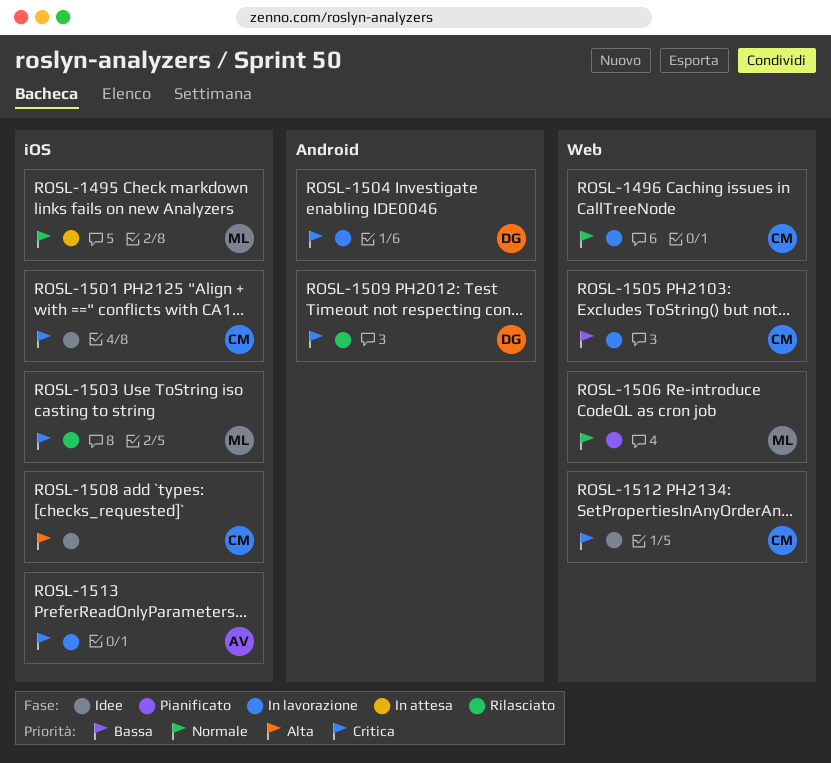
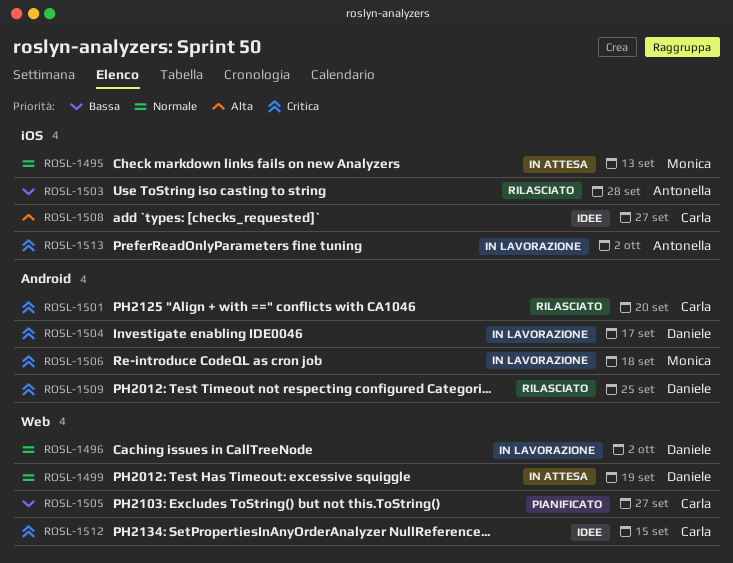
ROSL-1496, owner: Carla -> Daniele
ROSL-1499: none -> present
ROSL-1501, status: Idee -> Rilasciato
ROSL-1501, label: iOS -> Android
ROSL-1503, owner: Monica -> Antonella
ROSL-1503, priority: Critica -> Bassa
ROSL-1505, status: In lavorazione -> Pianificato
ROSL-1506, status: Pianificato -> In lavorazione
ROSL-1506, priority: Normale -> Critica
ROSL-1506, label: Web -> Android

